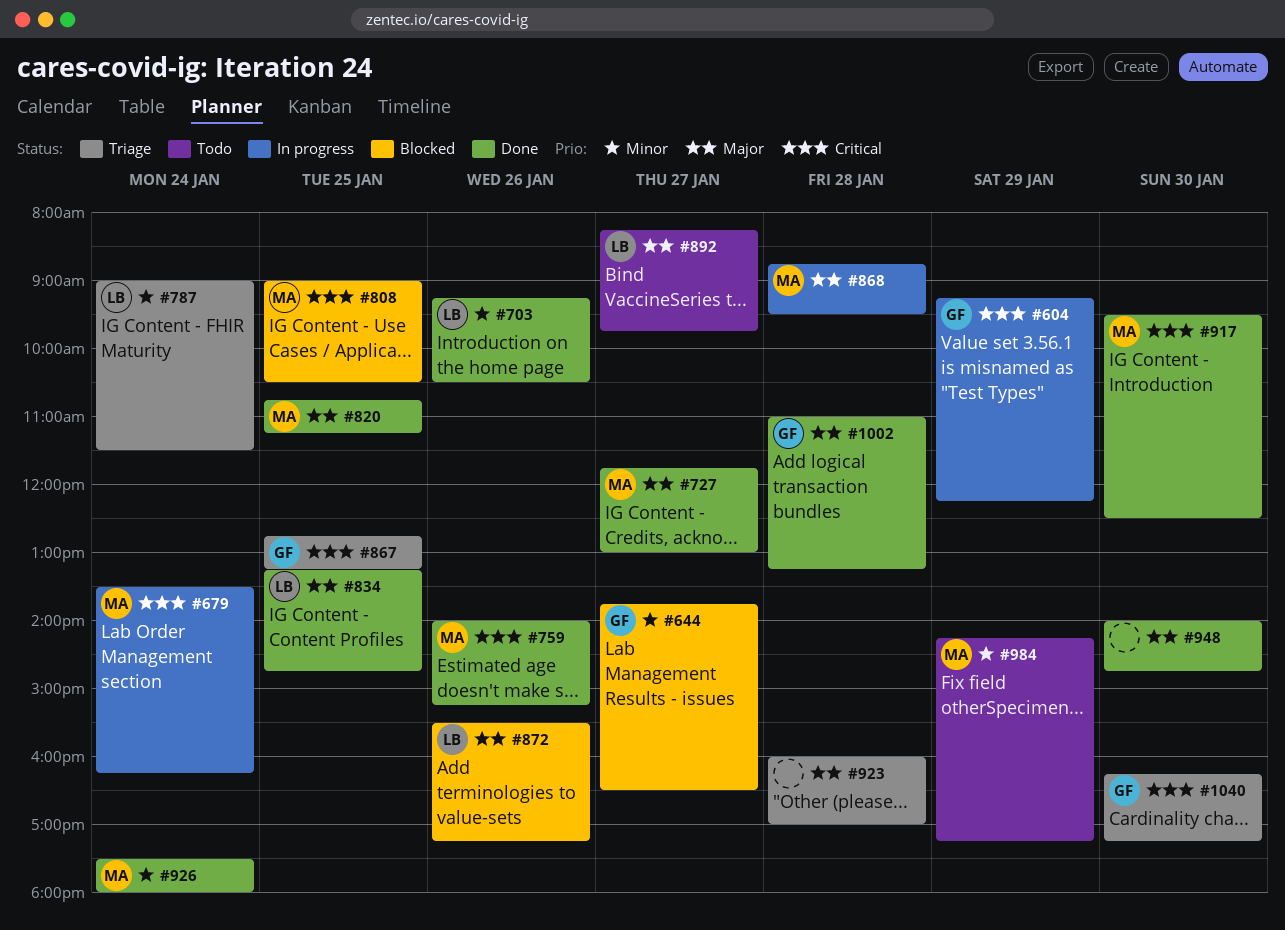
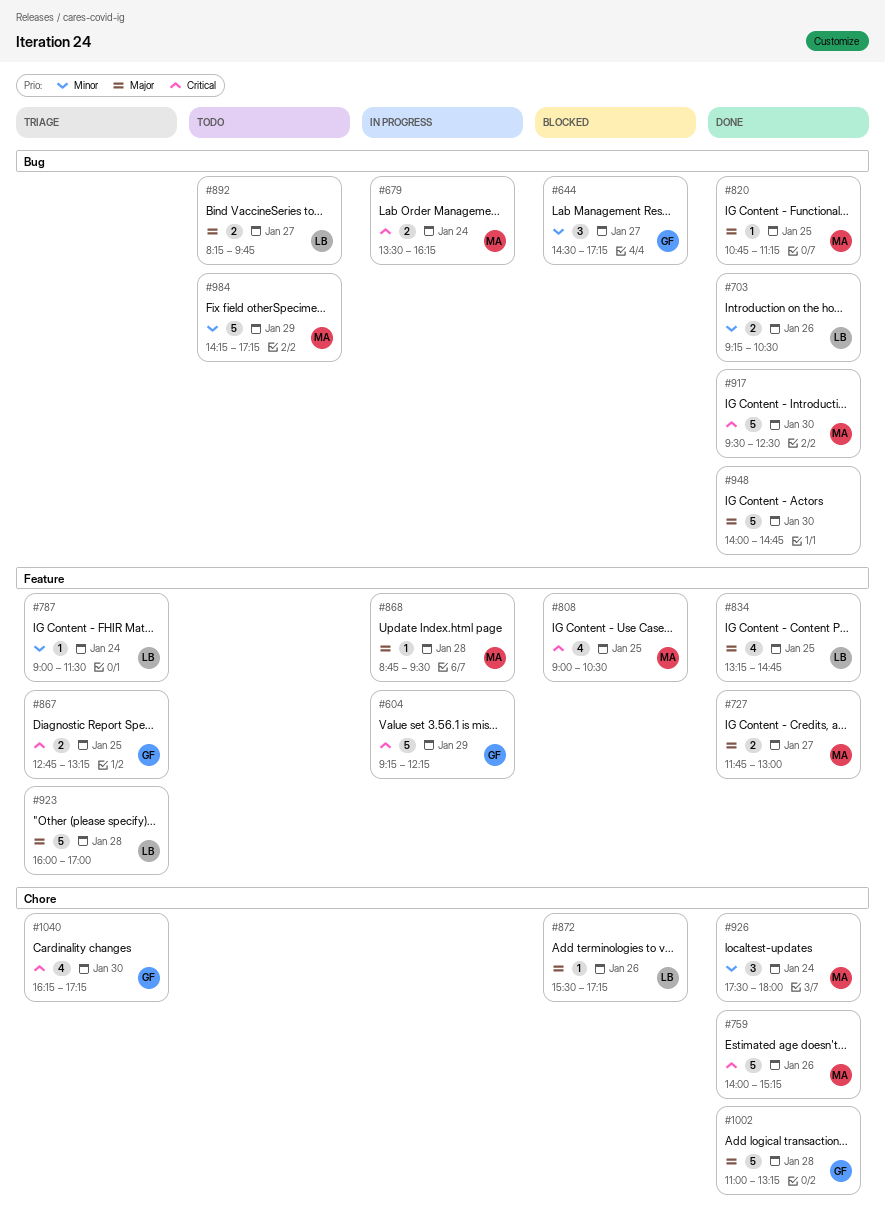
#644, begins: 13:45 -> 14:30
#644, ends: 16:30 -> 17:15
#923, owner: none -> LB

